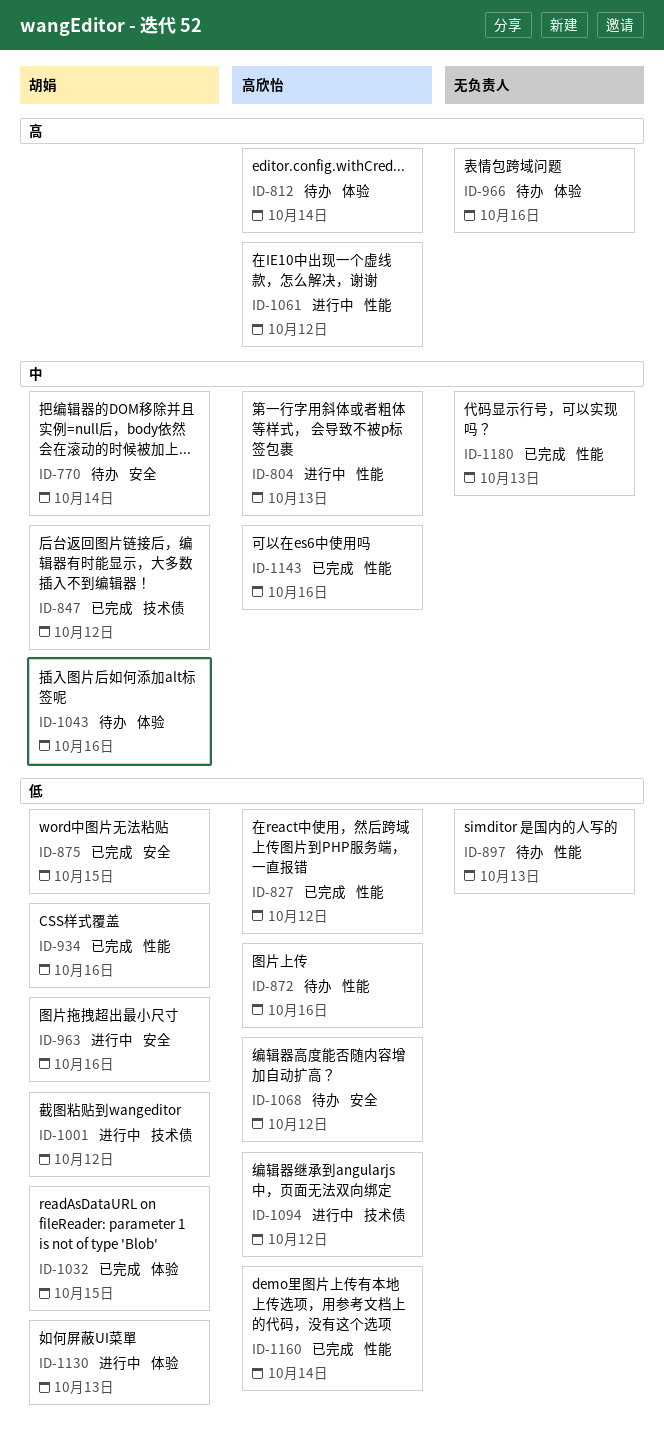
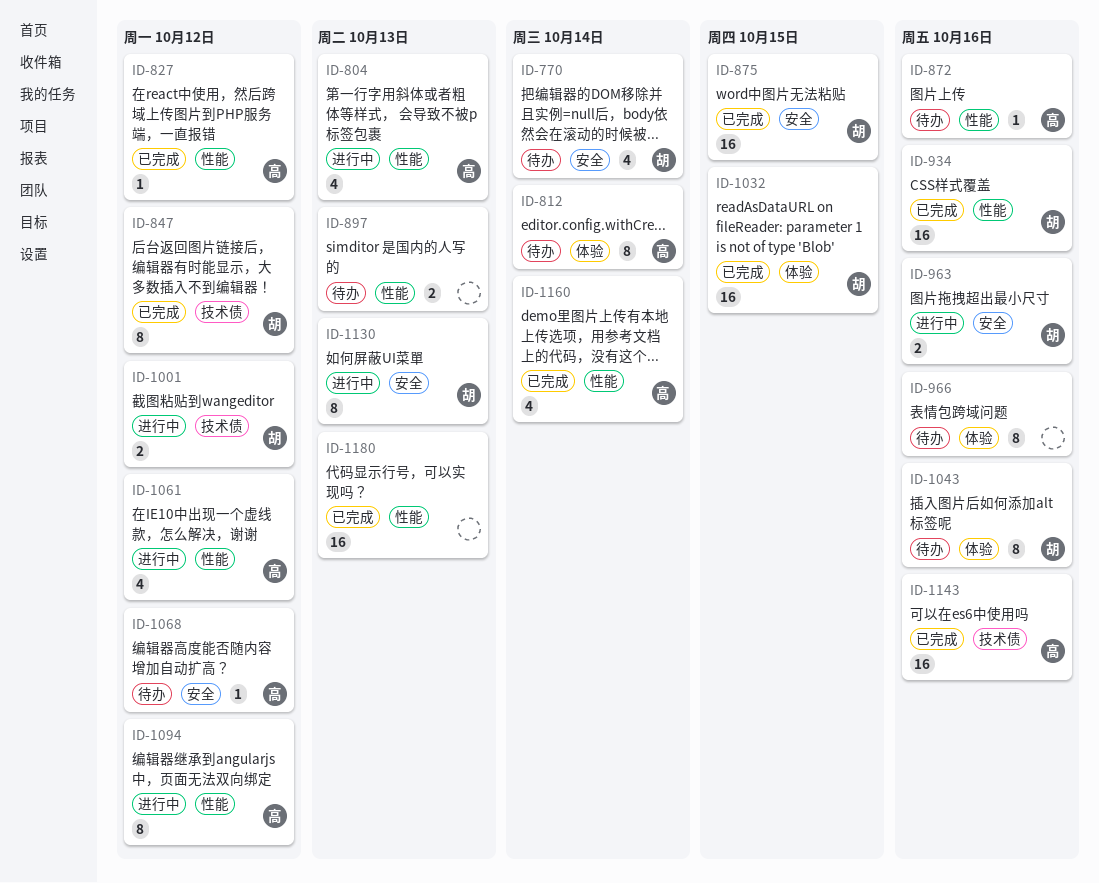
ID-1094, label: 技术债 -> 性能
ID-1130, label: 体验 -> 安全
ID-1143, label: 性能 -> 技术债

